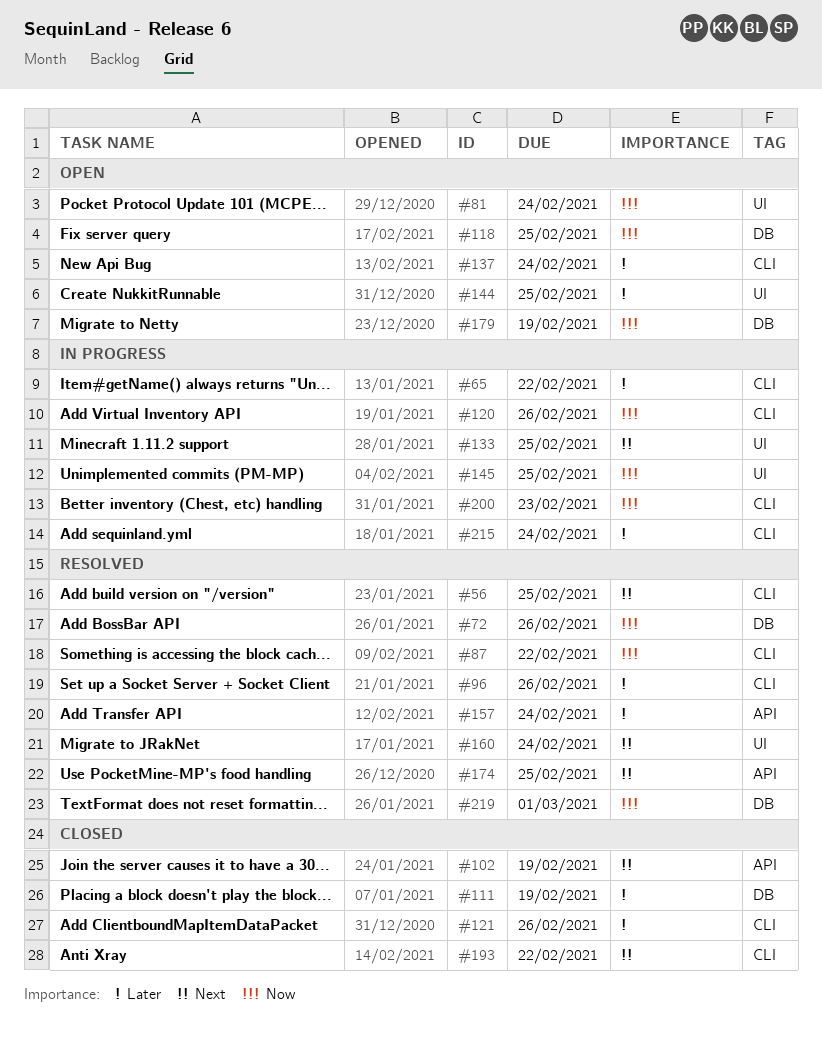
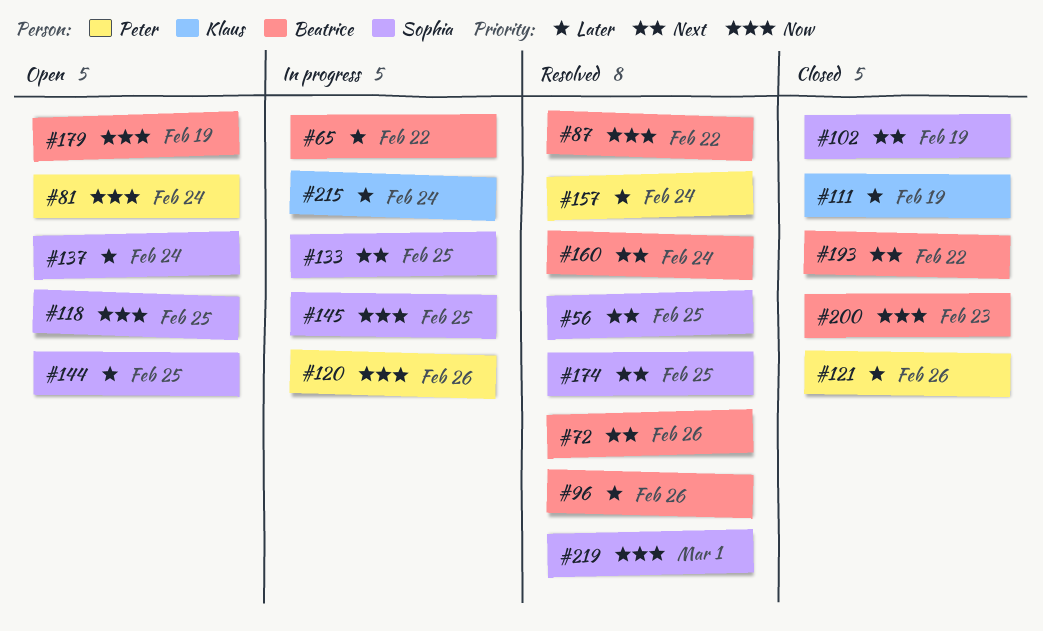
#72, priority: Now -> Next
#200, status: In progress -> Closed

